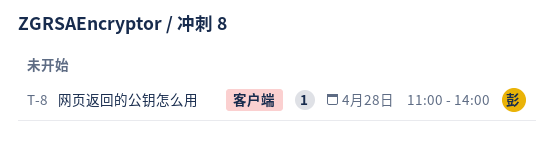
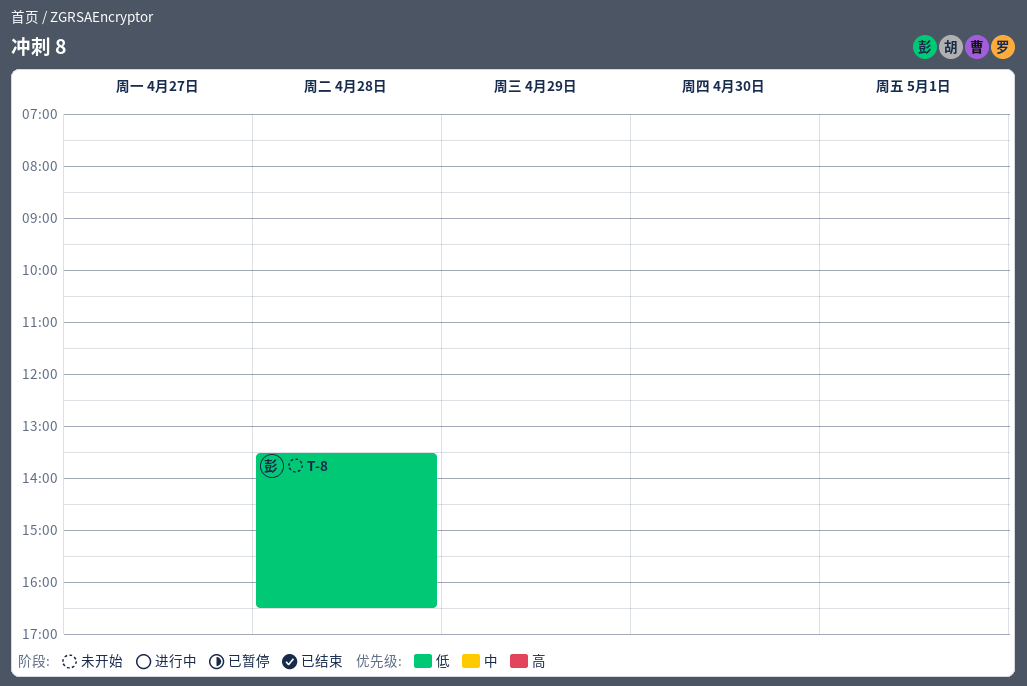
T-8, begins: 11:00 -> 13:30
T-8, ends: 14:00 -> 16:30

